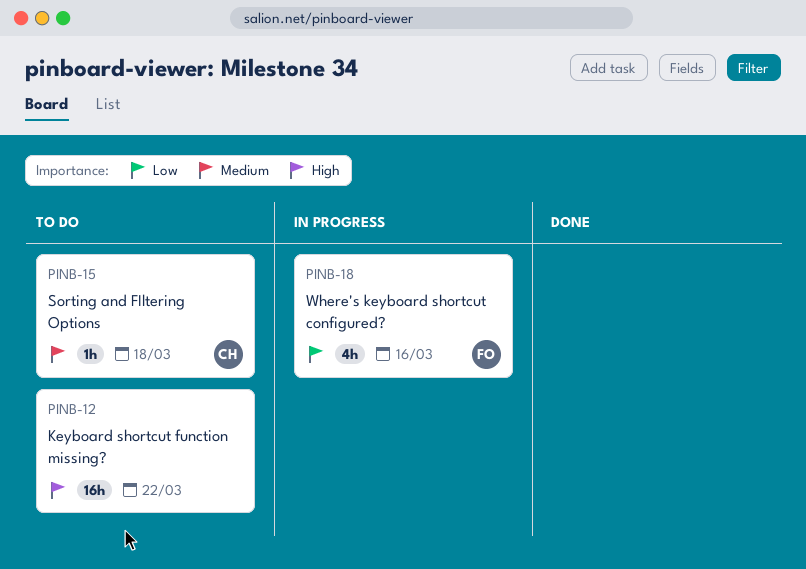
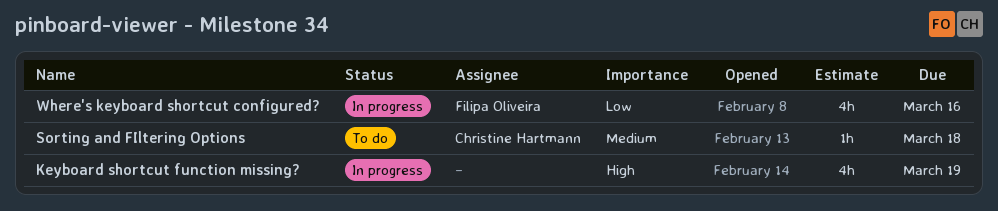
Keyboard shortcut function missing?, status: To do -> In progress
Keyboard shortcut function missing?, estimate: 16h -> 4h
Keyboard shortcut function missing?, due: Mar 22 -> Mar 19

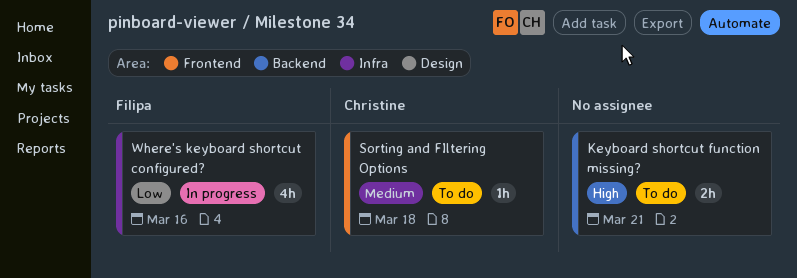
Keyboard shortcut function missing?, status: In progress -> To do
Keyboard shortcut function missing?, estimate: 4h -> 2h
Keyboard shortcut function missing?, due: Mar 19 -> Mar 21

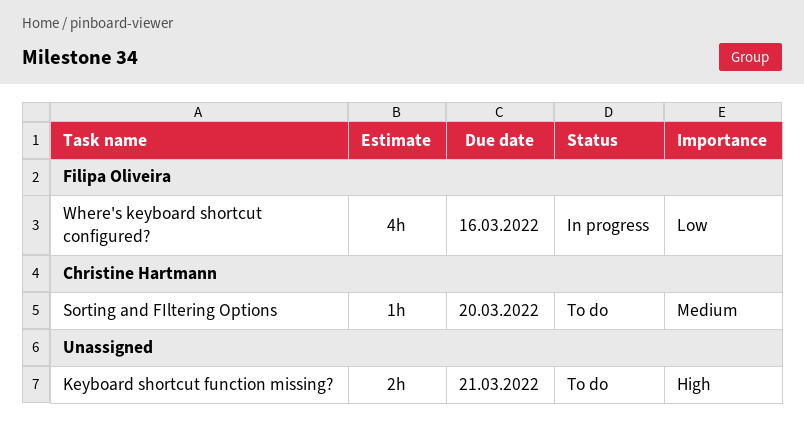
Sorting and FIltering Options, due: Mar 18 -> Mar 20

